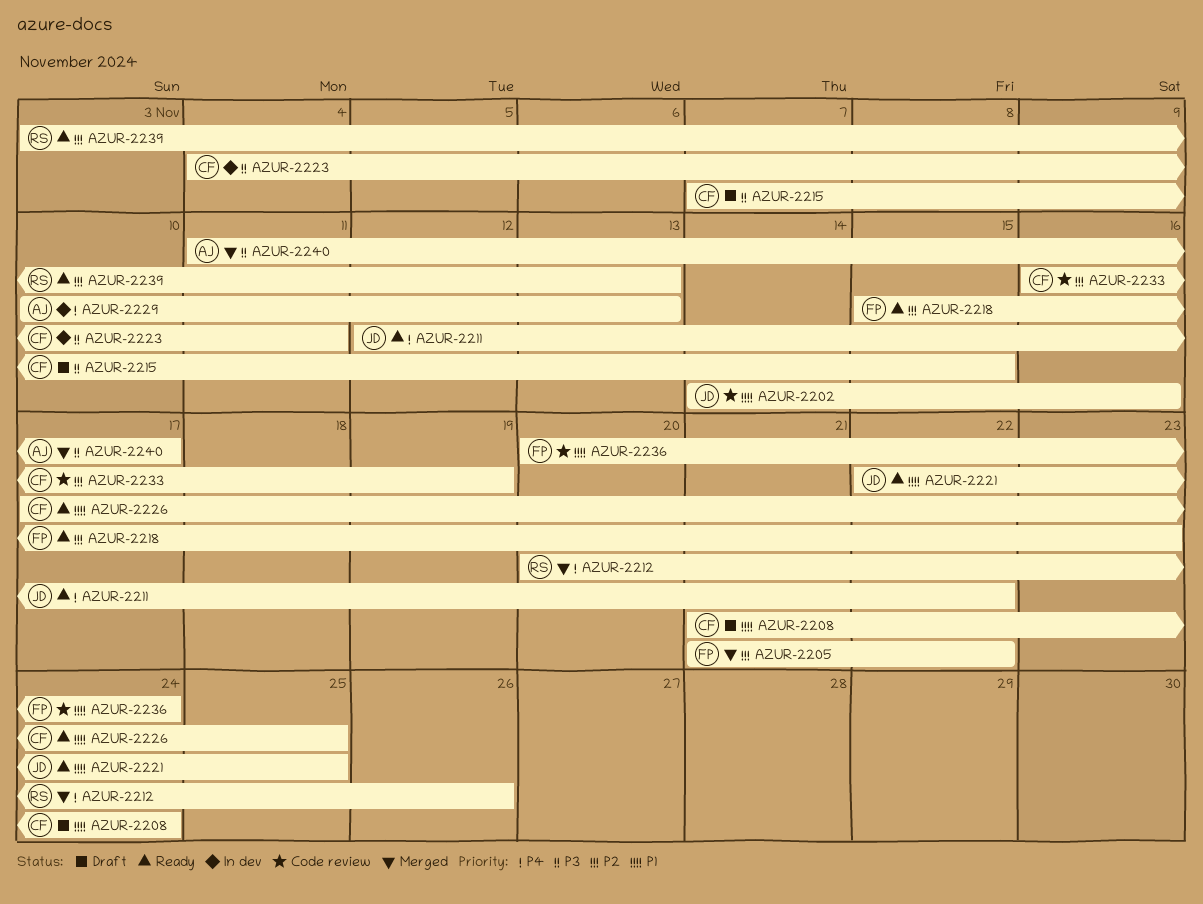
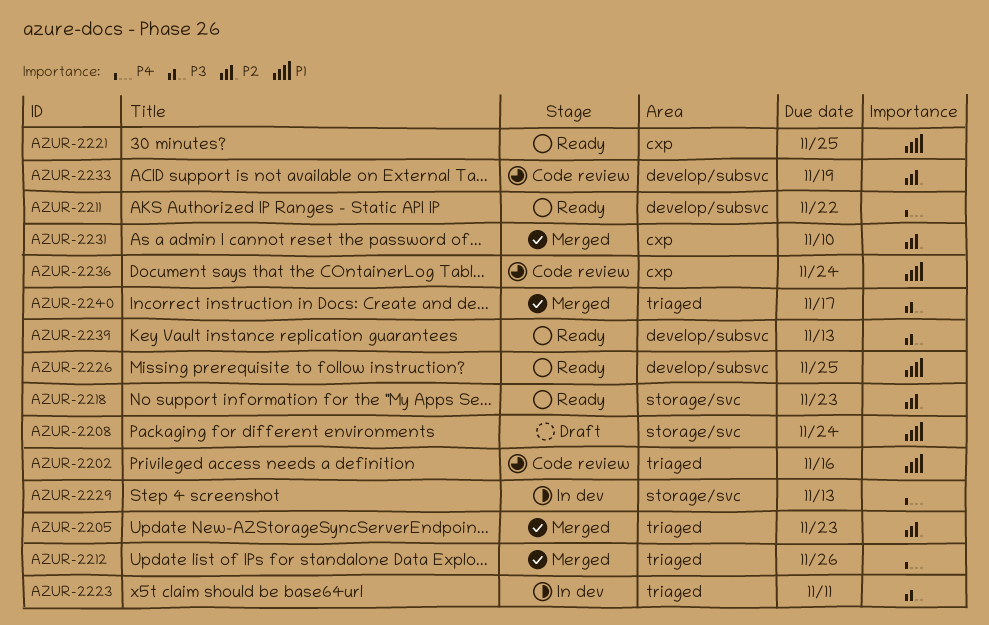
AZUR-2205, due: Nov 22 -> Nov 23
AZUR-2215: present -> none
AZUR-2231: none -> present
AZUR-2239, priority: P2 -> P3

